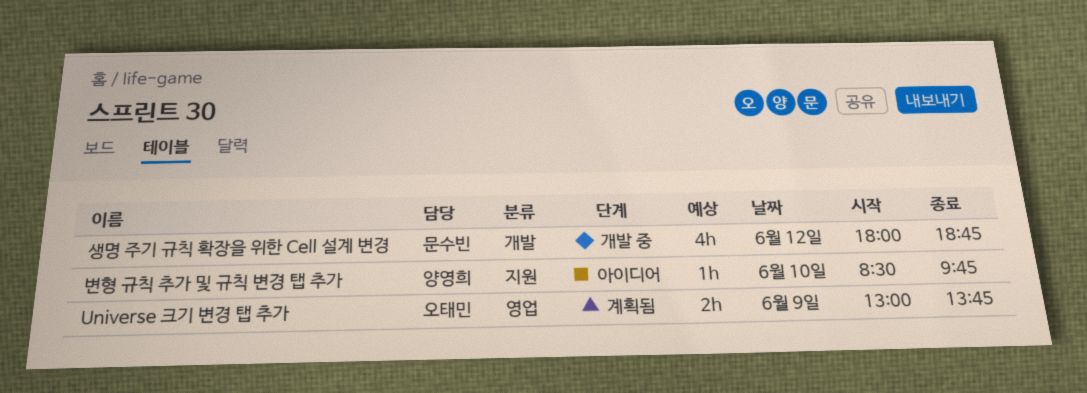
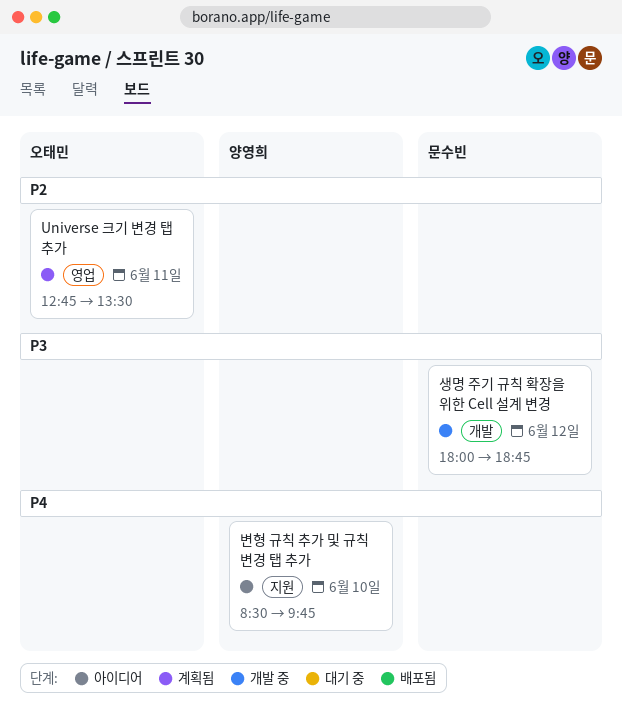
Universe 크기 변경 탭 추가, day: Jun 9 -> Jun 11
Universe 크기 변경 탭 추가, begins: 13:00 -> 12:45
Universe 크기 변경 탭 추가, ends: 13:45 -> 13:30

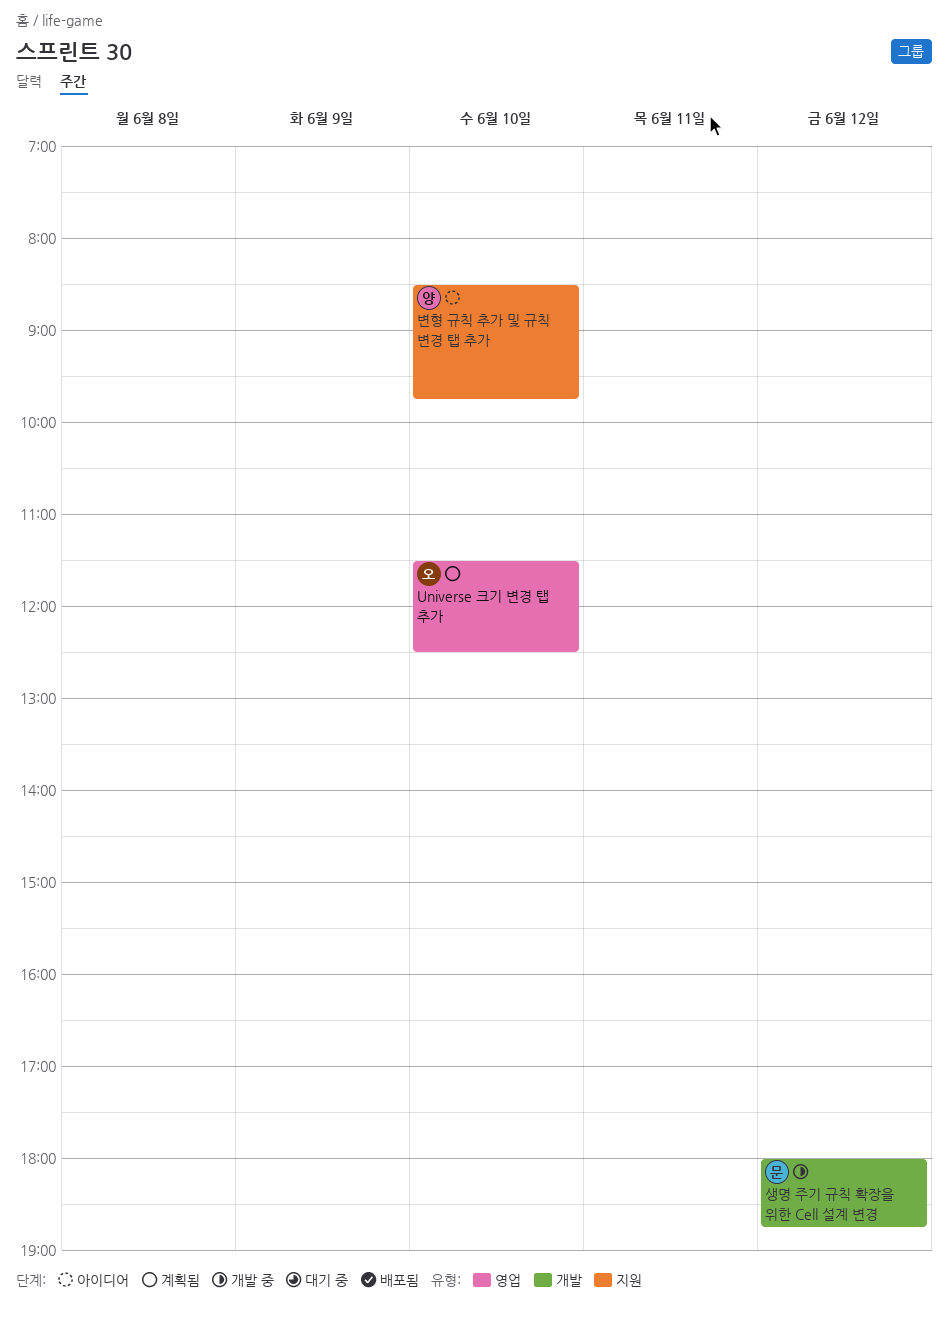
Universe 크기 변경 탭 추가, day: Jun 11 -> Jun 10
Universe 크기 변경 탭 추가, begins: 12:45 -> 11:30
Universe 크기 변경 탭 추가, ends: 13:30 -> 12:30

